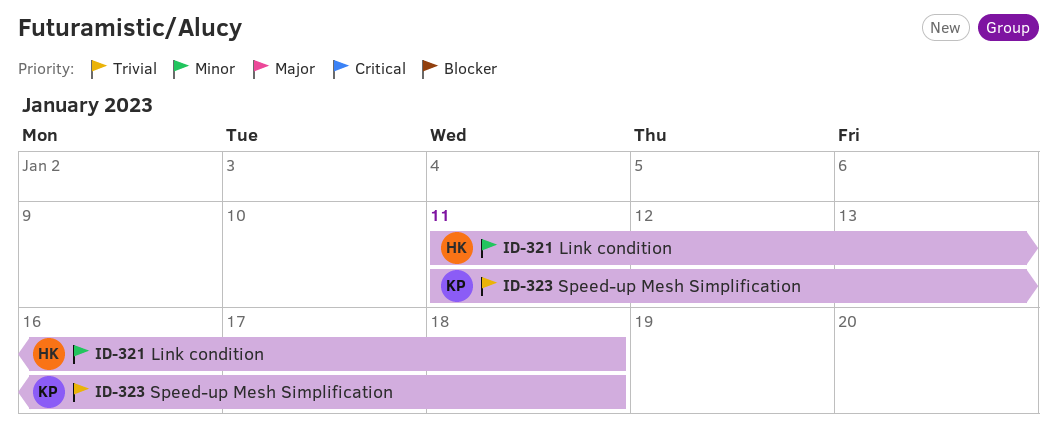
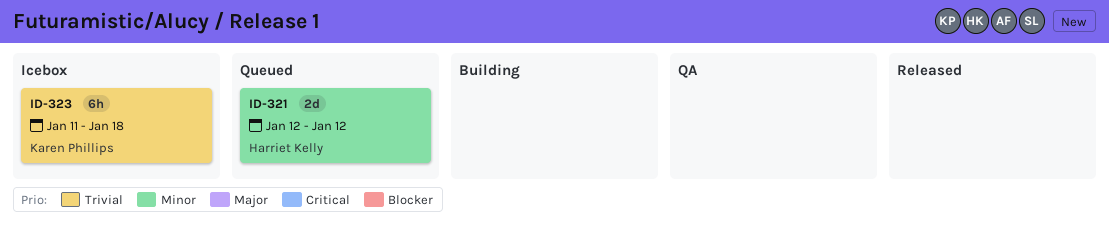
ID-321, start: Jan 11 -> Jan 12
ID-321, due: Jan 18 -> Jan 12

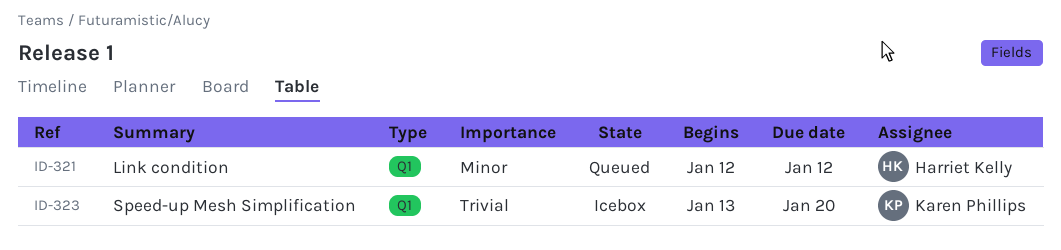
ID-323, start: Jan 11 -> Jan 13
ID-323, due: Jan 18 -> Jan 20

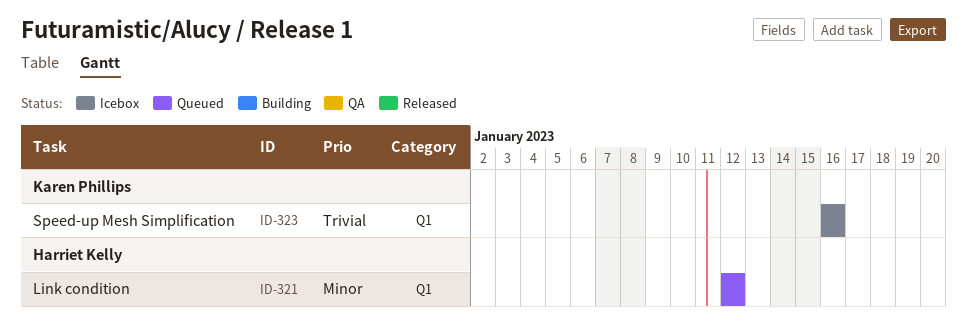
ID-323, start: Jan 13 -> Jan 16
ID-323, due: Jan 20 -> Jan 16

